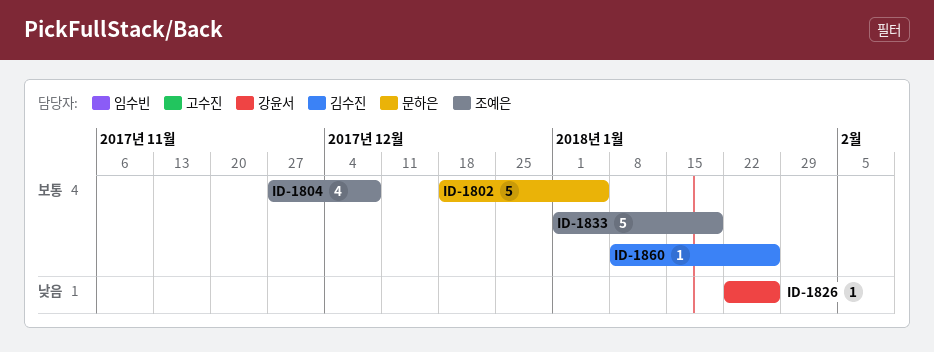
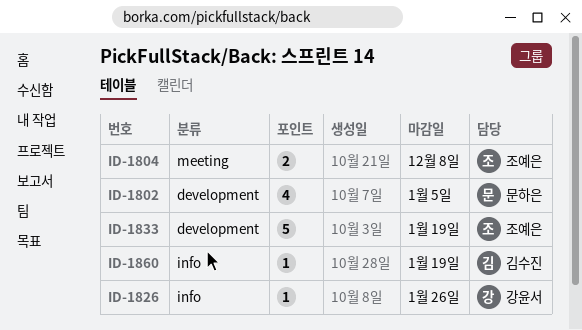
ID-1802, estimate: 5 -> 4
ID-1804, estimate: 4 -> 2
ID-1860, due: Jan 26 -> Jan 19

